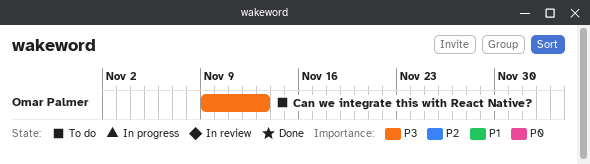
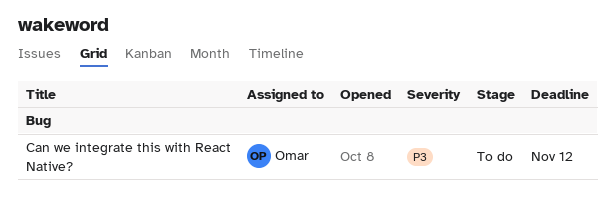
Can we integrate this with React Native?, due: Nov 13 -> Nov 12

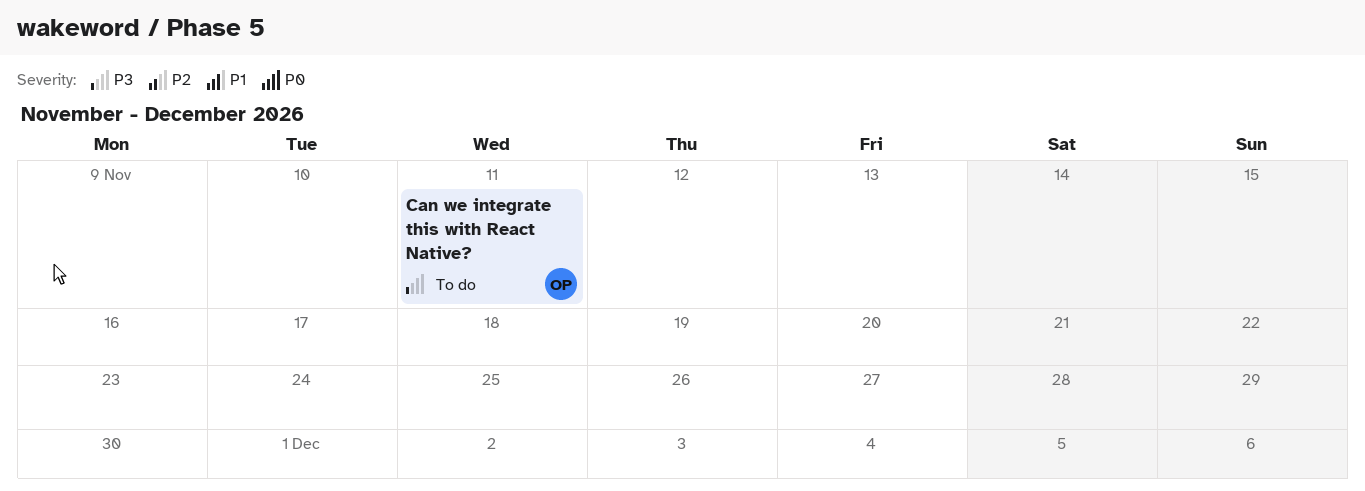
Can we integrate this with React Native?, due: Nov 12 -> Nov 11

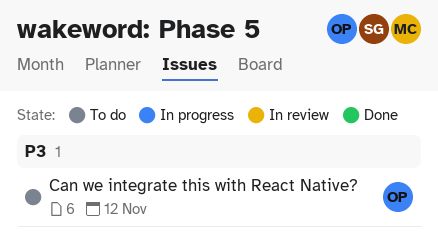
Can we integrate this with React Native?, due: Nov 11 -> Nov 12

